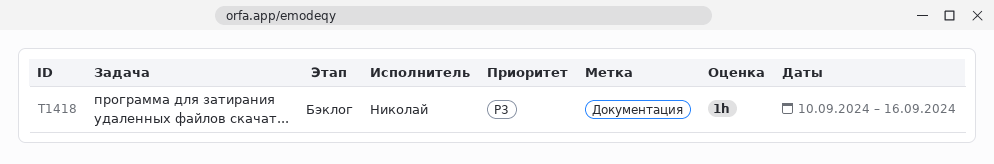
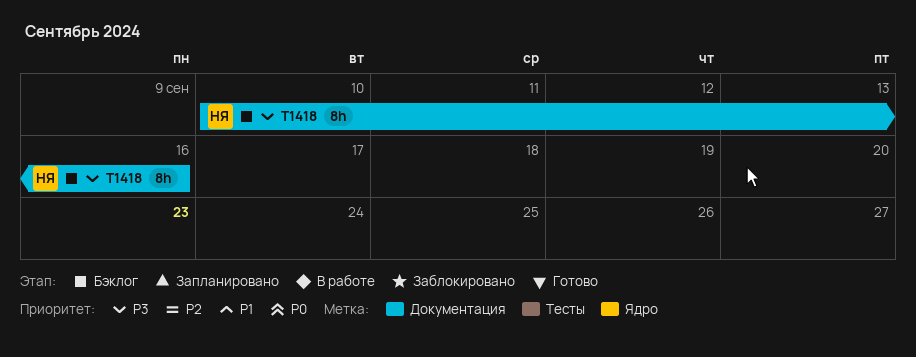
T1418, estimate: 1h -> 8h

